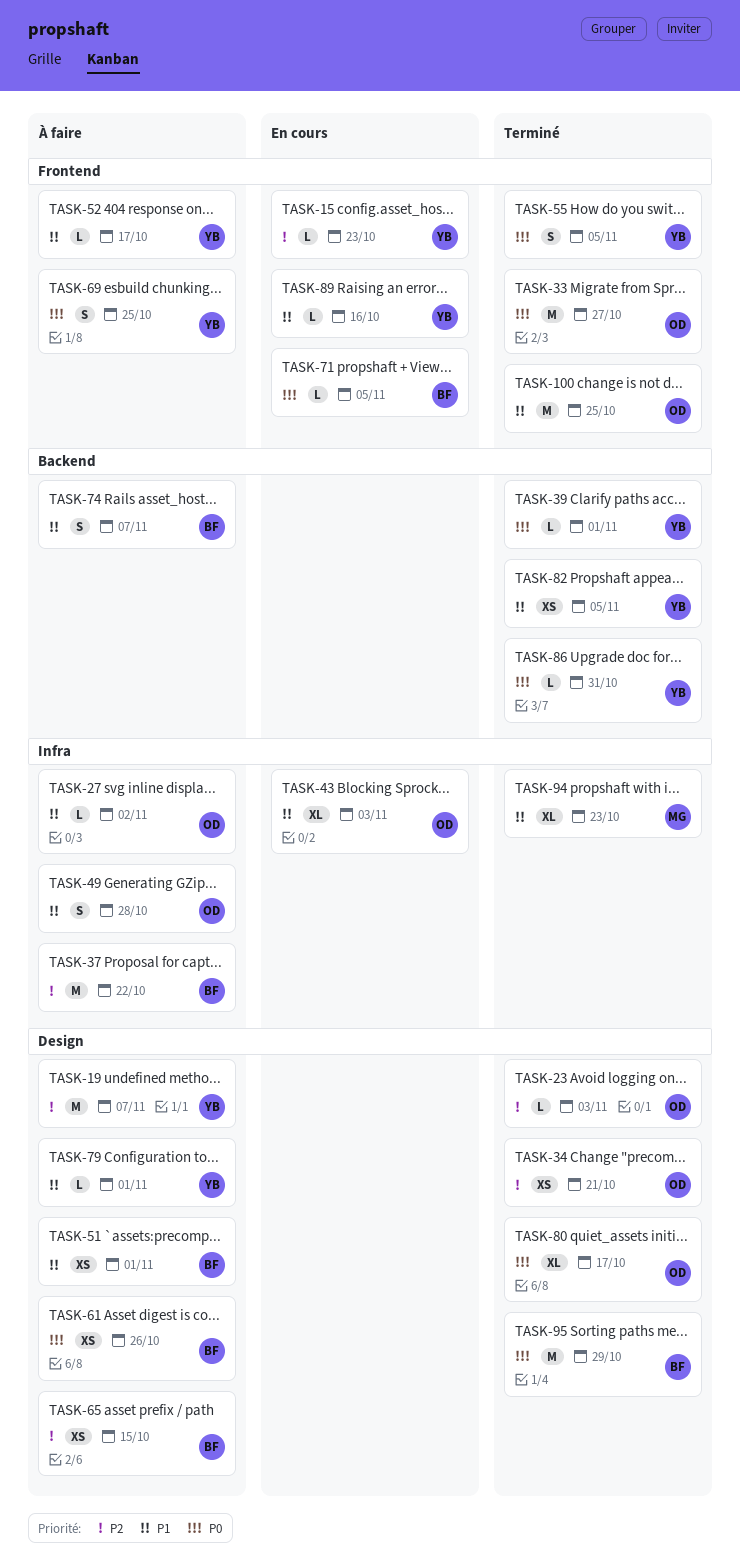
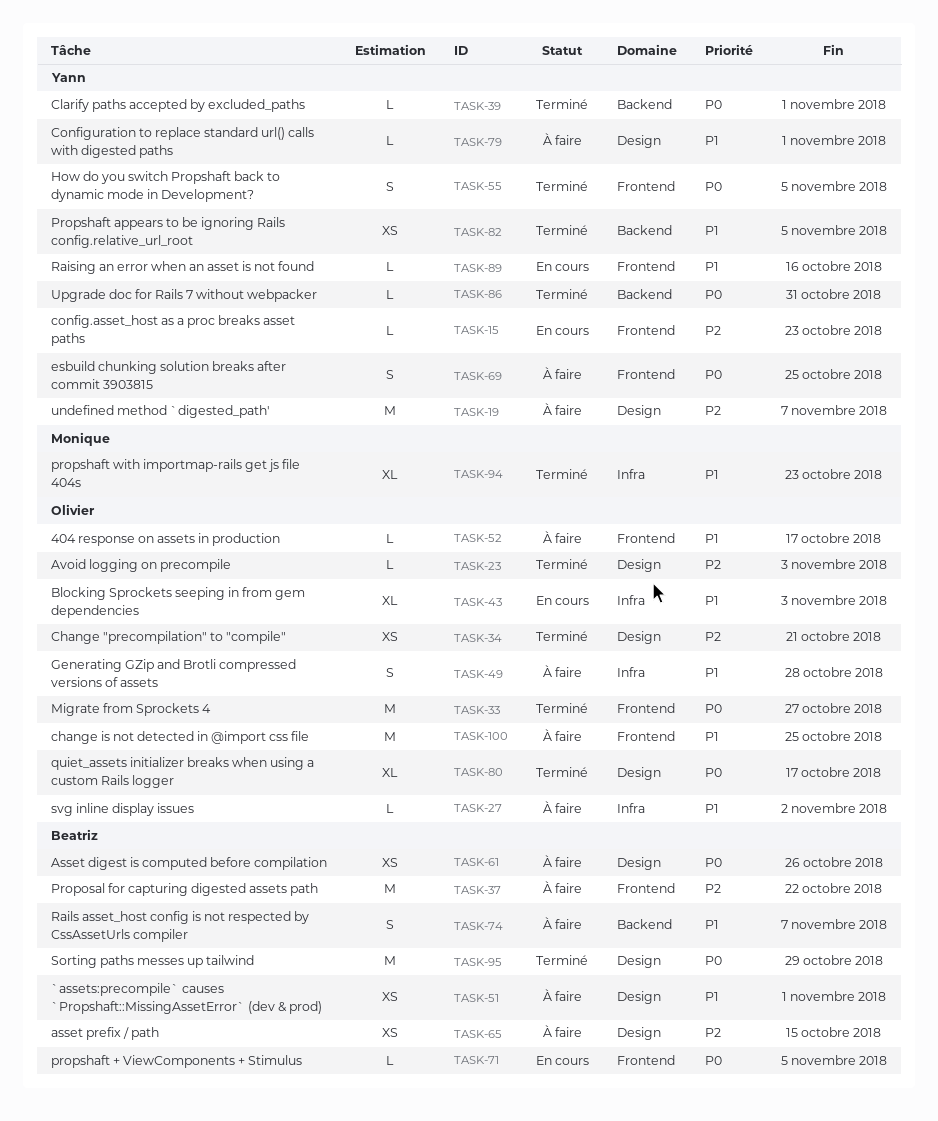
TASK-37, label: Infra -> Frontend
TASK-52, owner: Yann -> Olivier
TASK-100, status: Terminé -> À faire

